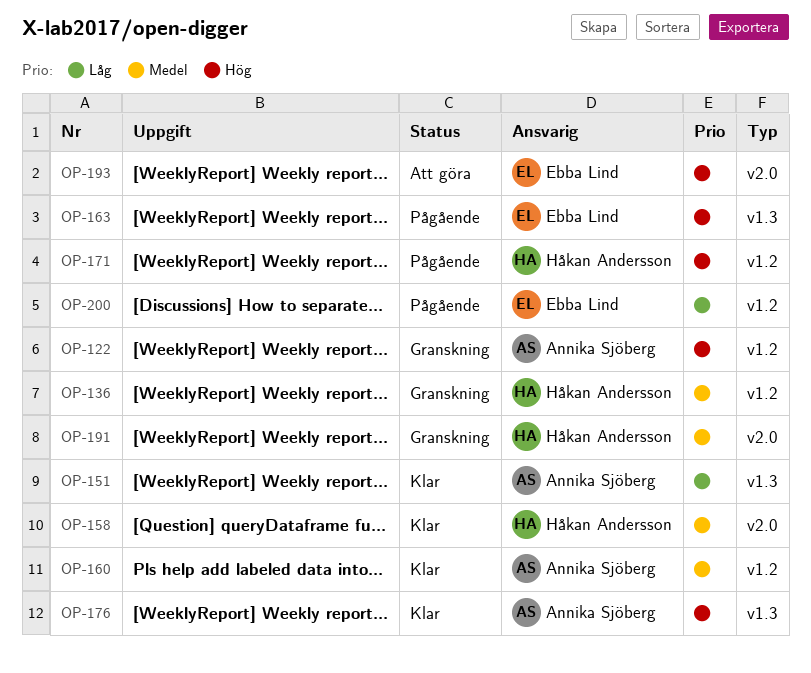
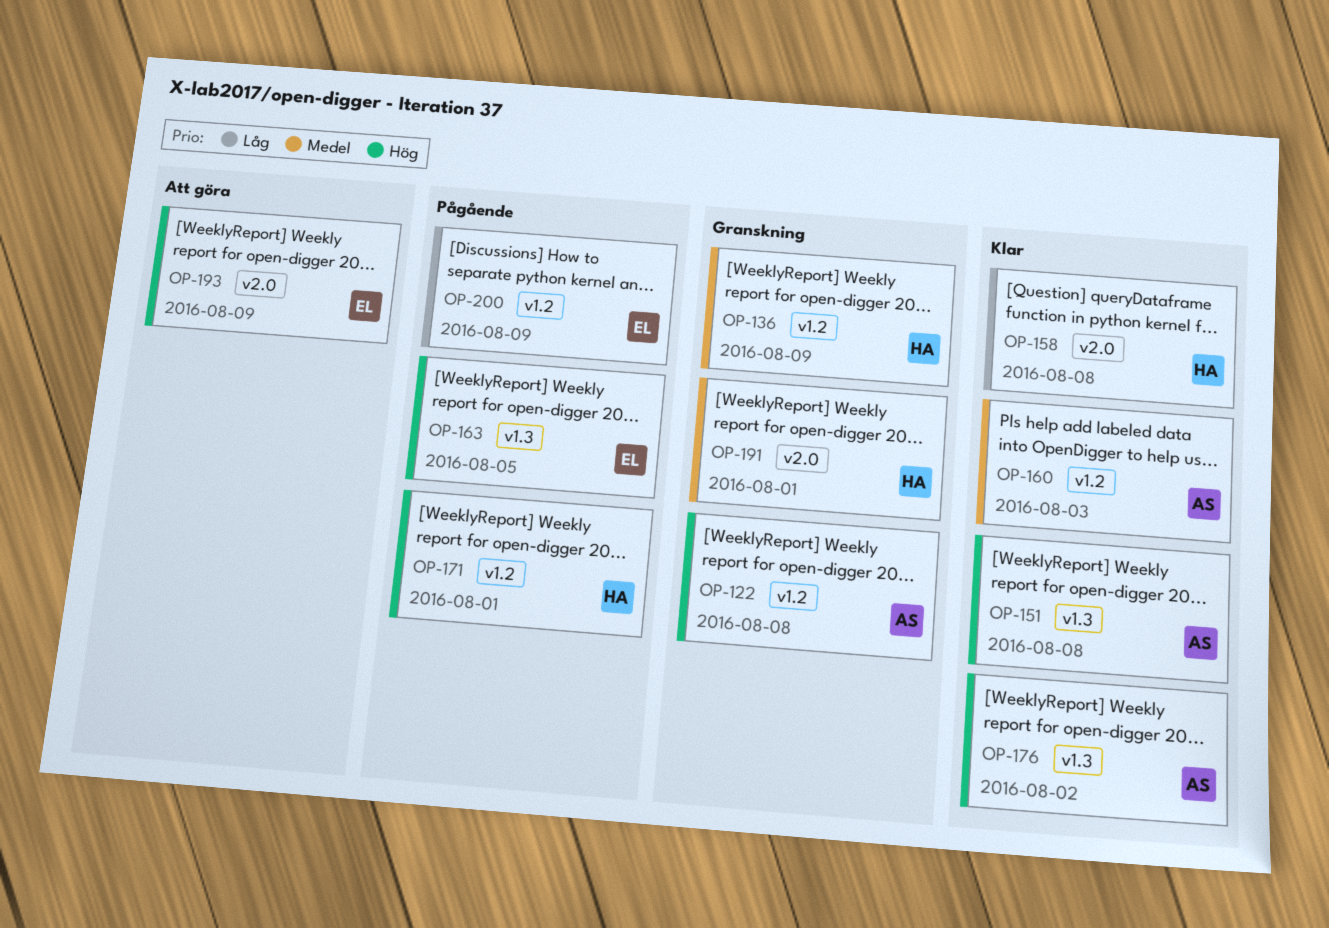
OP-151, priority: Låg -> Hög
OP-158, priority: Medel -> Låg

